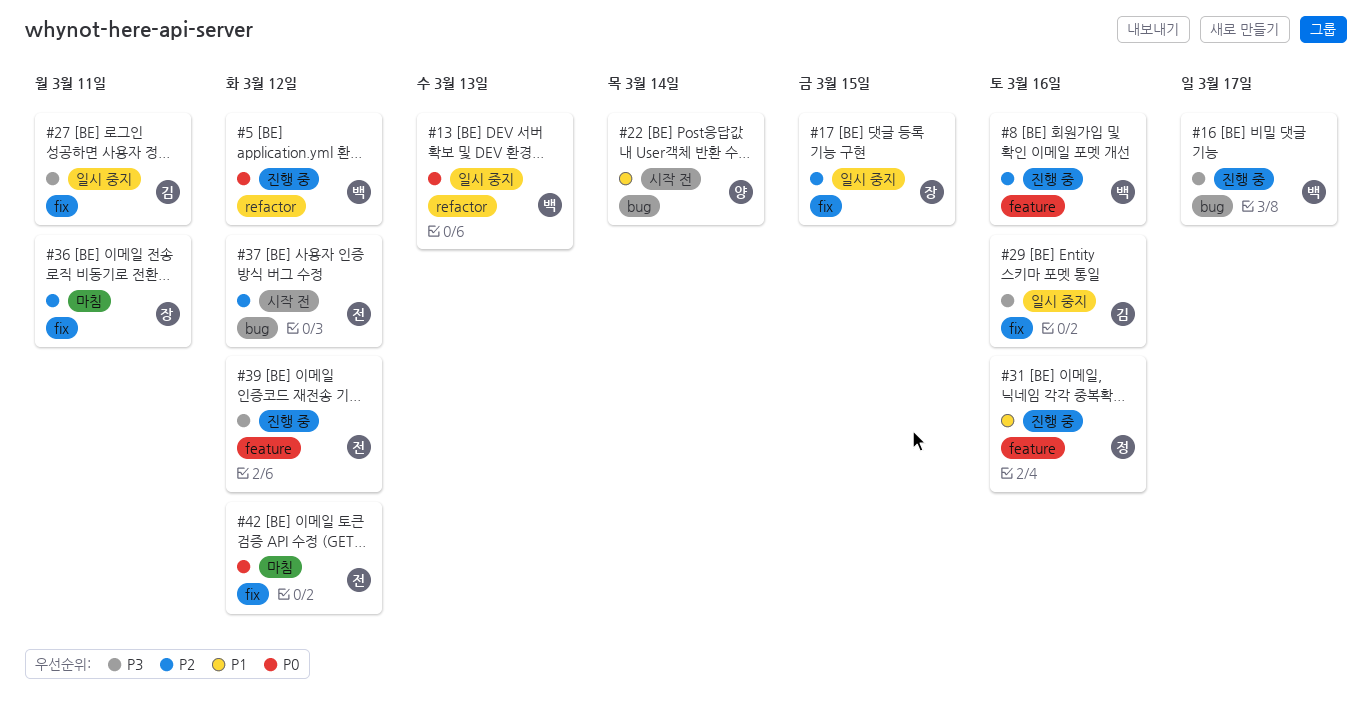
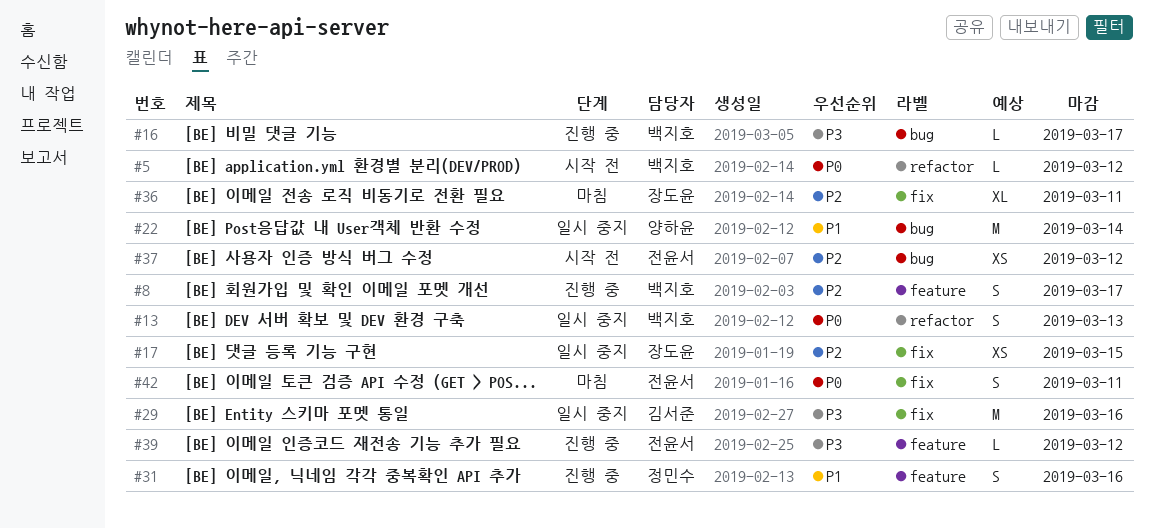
#5, status: 진행 중 -> 시작 전
#8, due: Mar 16 -> Mar 17
#22, status: 시작 전 -> 일시 중지
#27: present -> none
#42, due: Mar 12 -> Mar 11

